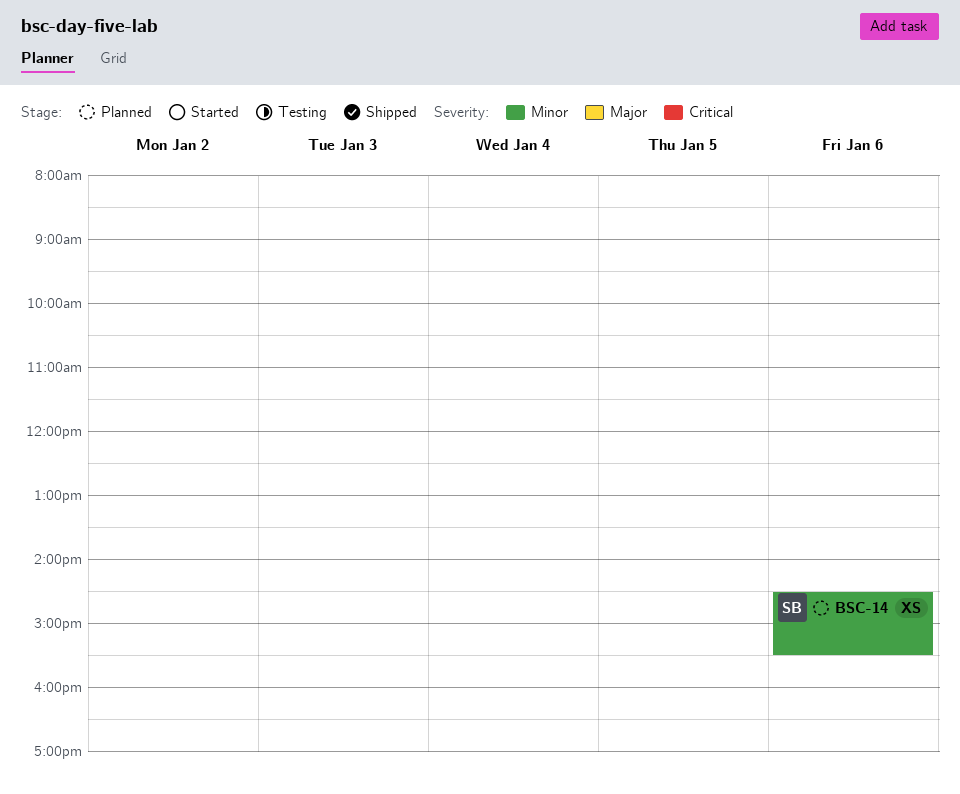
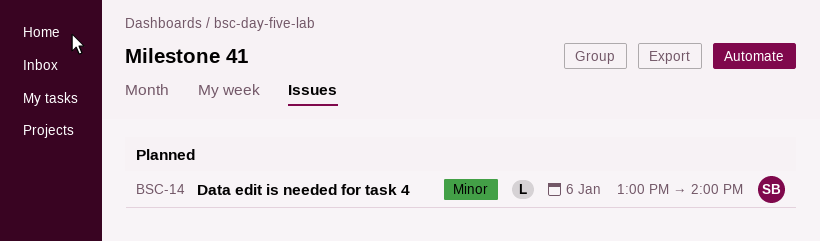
BSC-14, estimate: XS -> L
BSC-14, begins: 14:30 -> 13:00
BSC-14, ends: 15:30 -> 14:00

